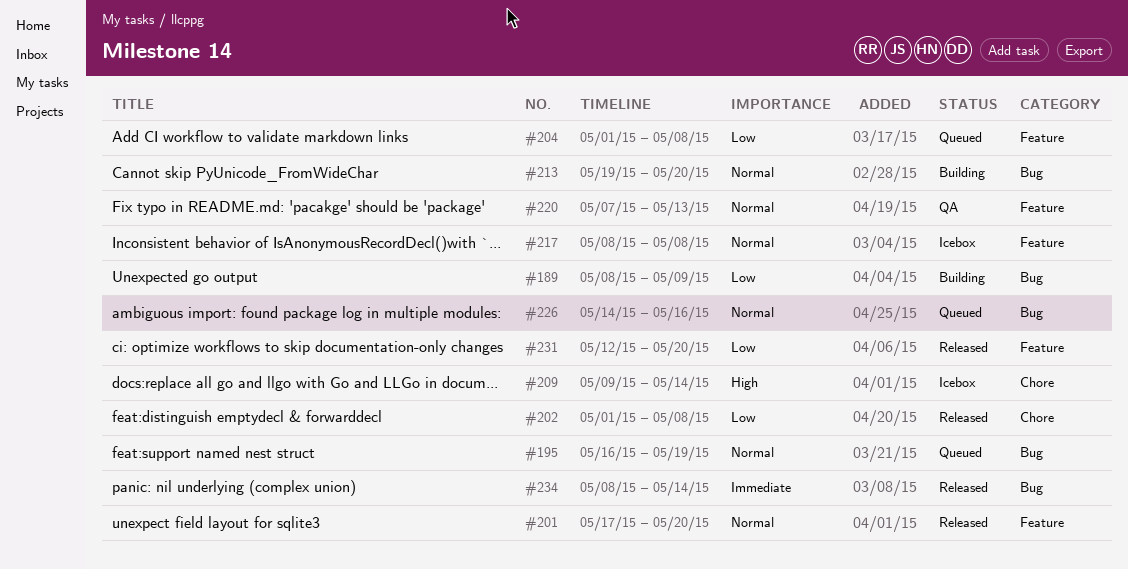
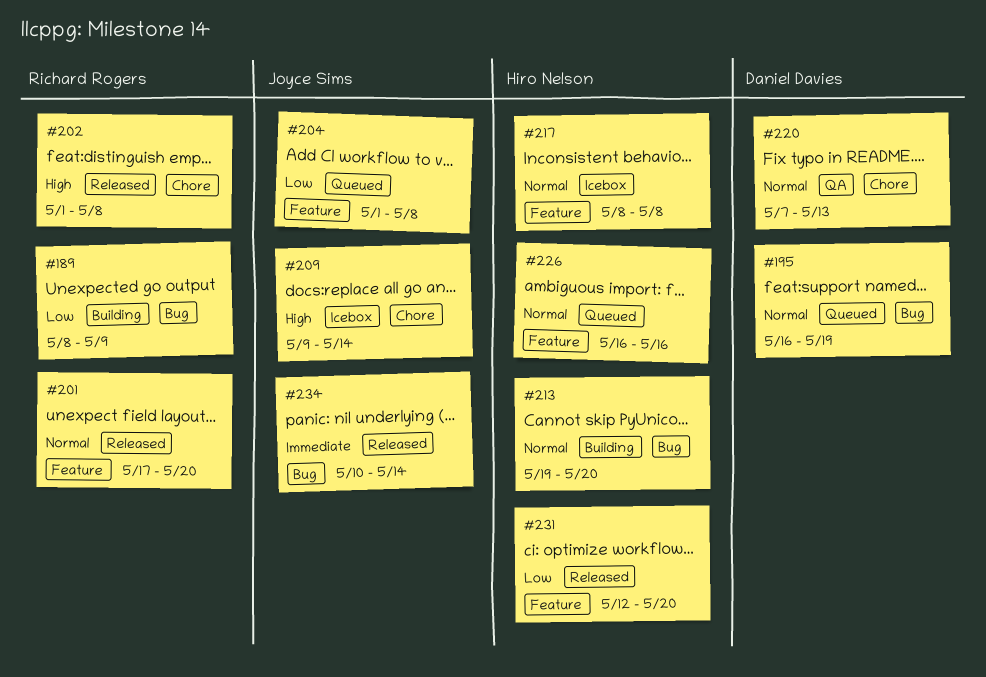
#202, priority: Low -> High
#220, label: Feature -> Chore
#226, label: Bug -> Feature
#226, start: May 14 -> May 16
#234, start: May 8 -> May 10

